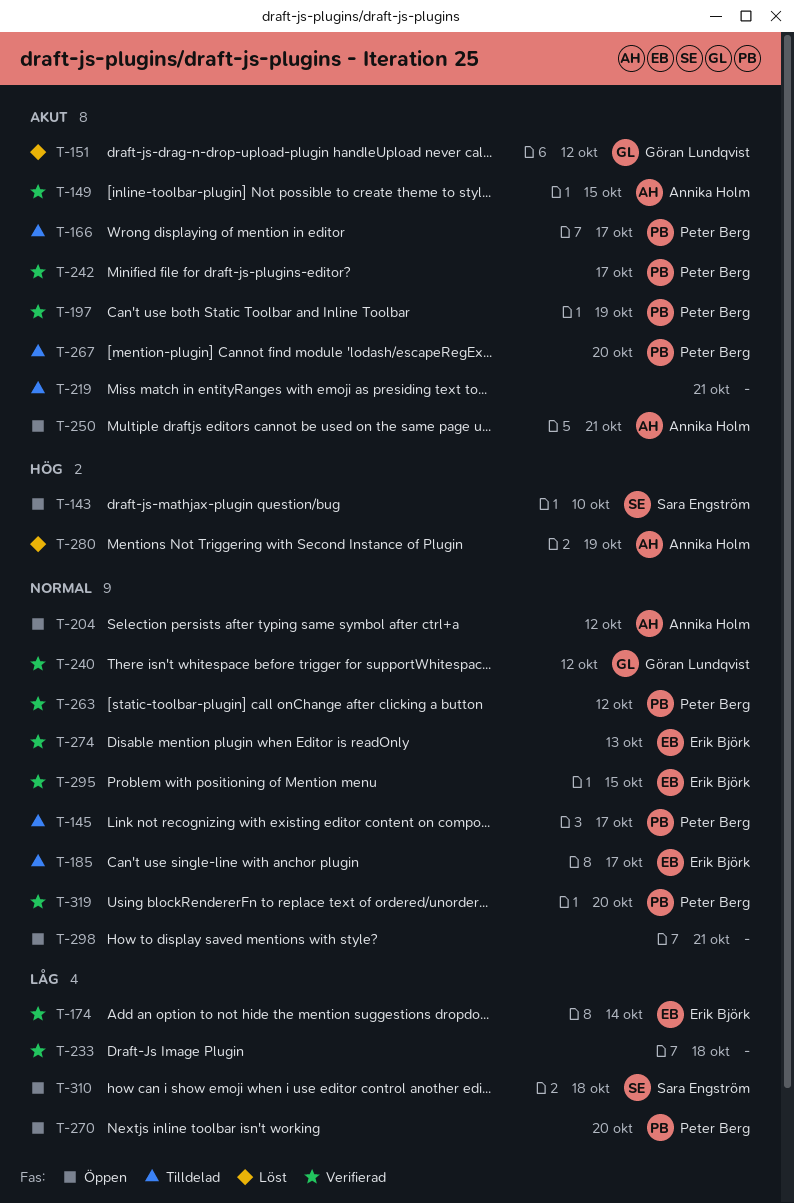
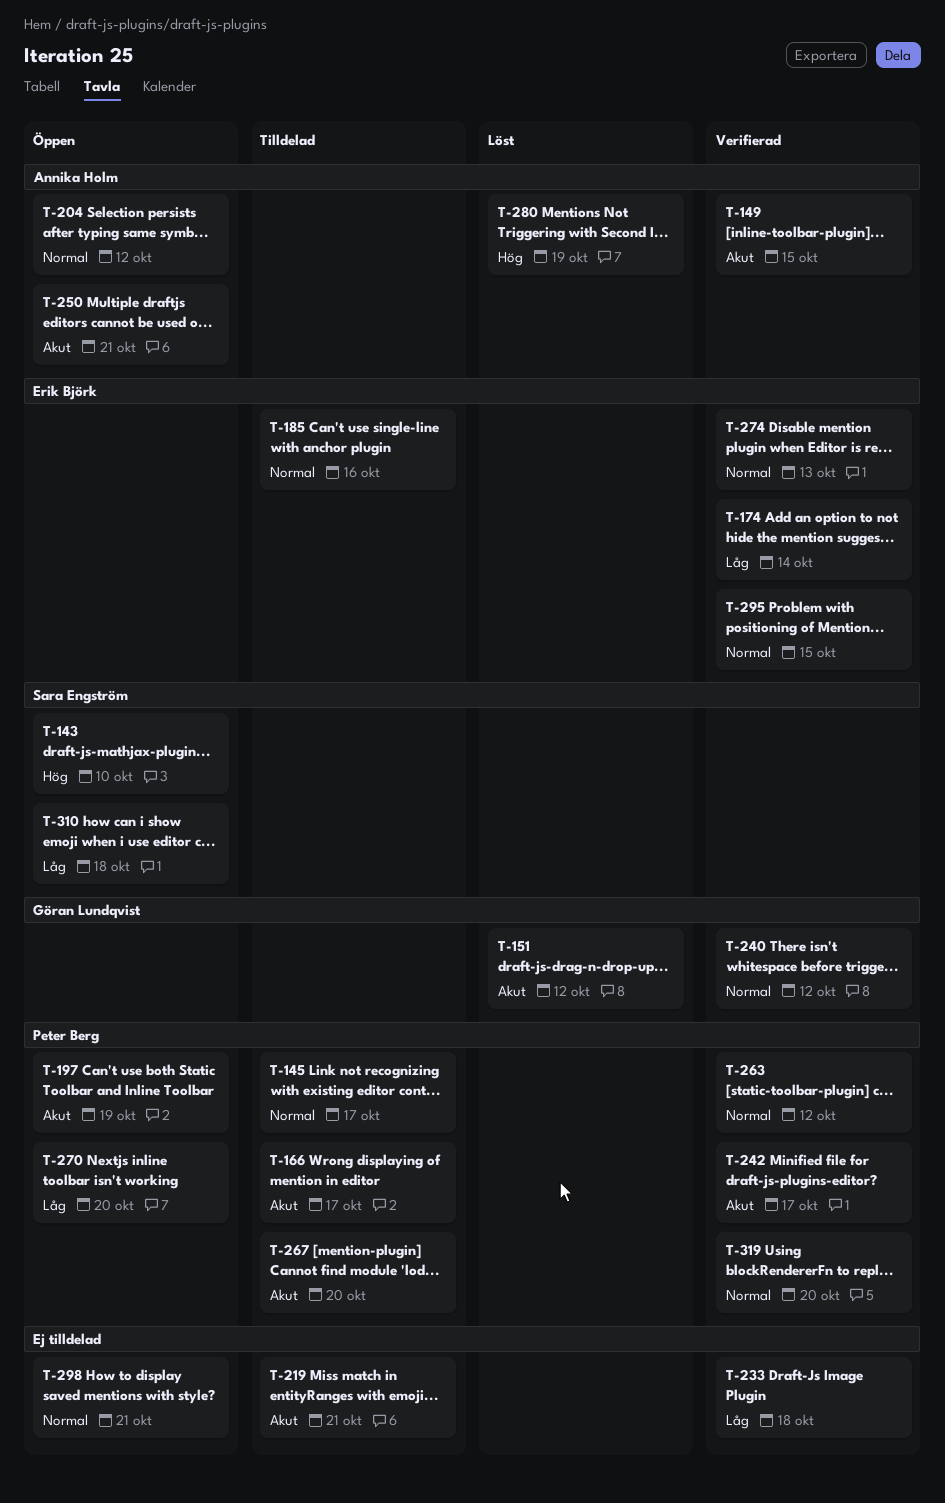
T-185, due: Oct 17 -> Oct 16
T-197, status: Verifierad -> Öppen

